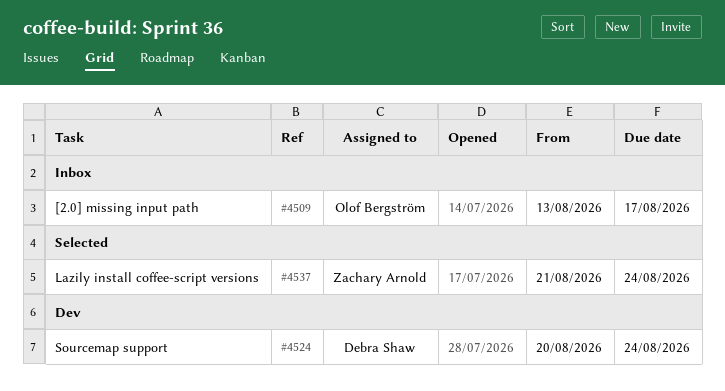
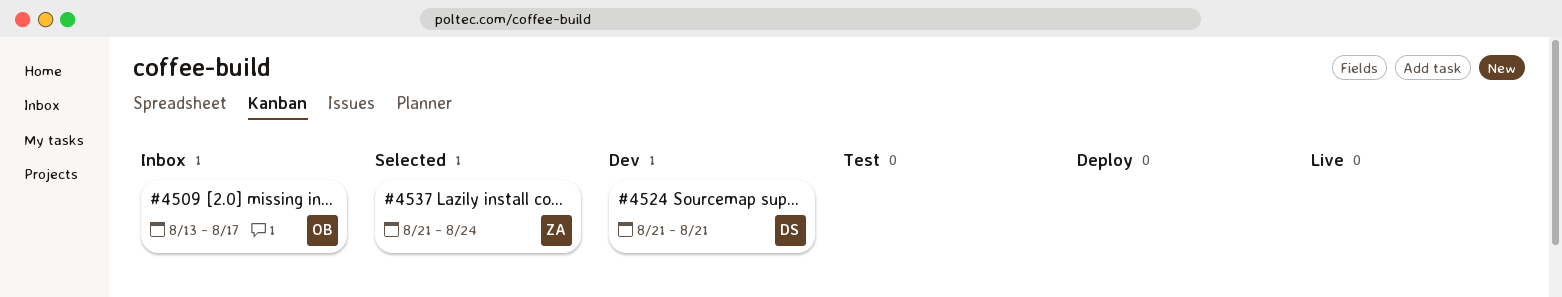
#4524, start: Aug 20 -> Aug 21
#4524, due: Aug 24 -> Aug 21

